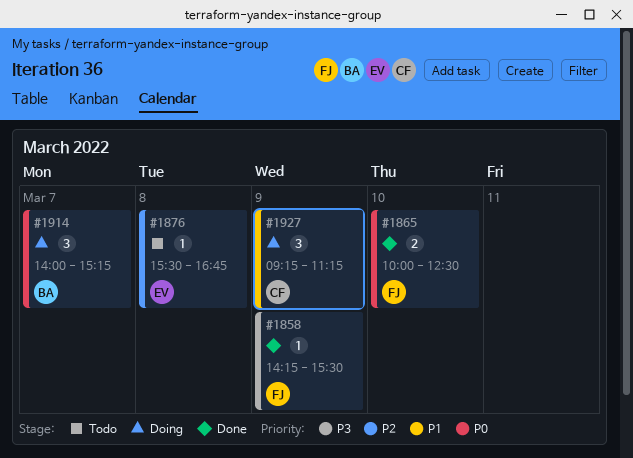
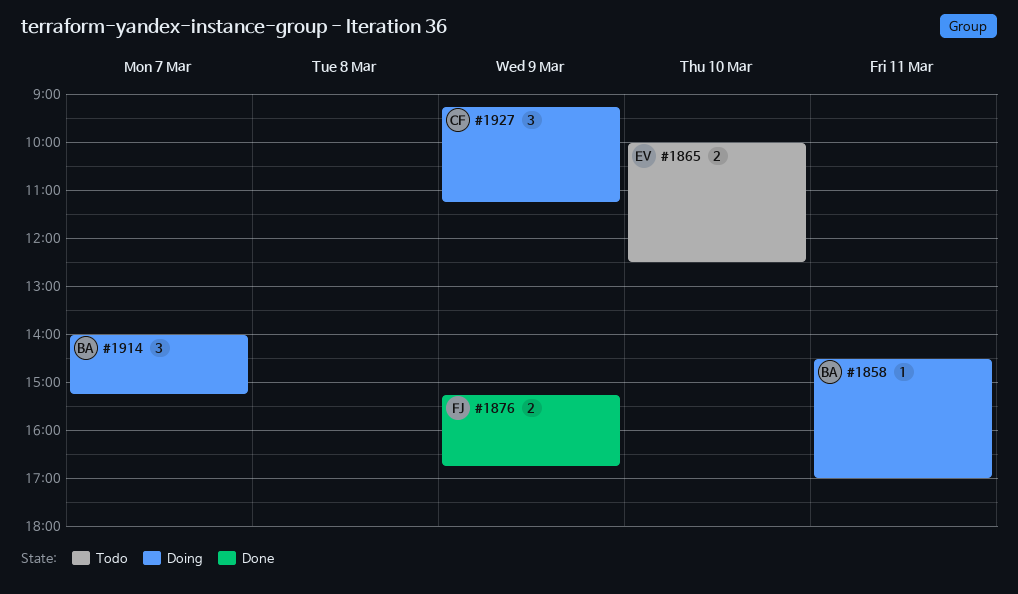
#1858, status: Done -> Doing
#1858, owner: FJ -> BA
#1858, day: Mar 9 -> Mar 11
#1858, begins: 14:15 -> 14:30
#1858, ends: 15:30 -> 17:00
#1865, status: Done -> Todo
#1865, owner: FJ -> EV
#1876, status: Todo -> Done
#1876, owner: EV -> FJ
#1876, estimate: 1 -> 2
#1876, day: Mar 8 -> Mar 9
#1876, begins: 15:30 -> 15:15

